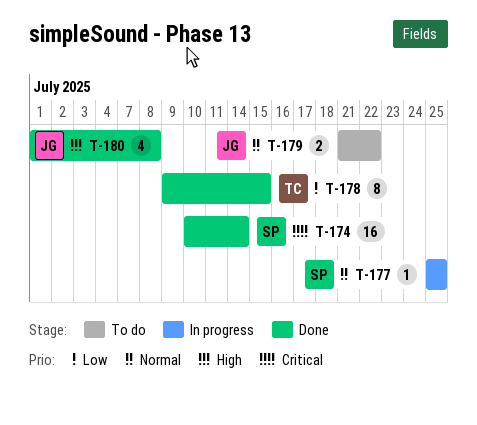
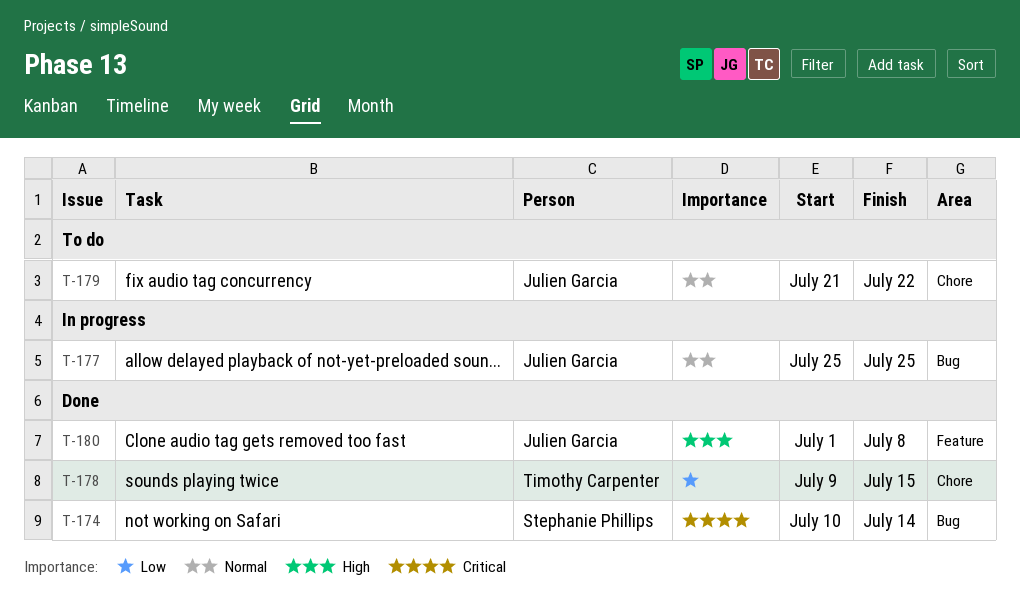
T-177, owner: Stephanie Phillips -> Julien Garcia

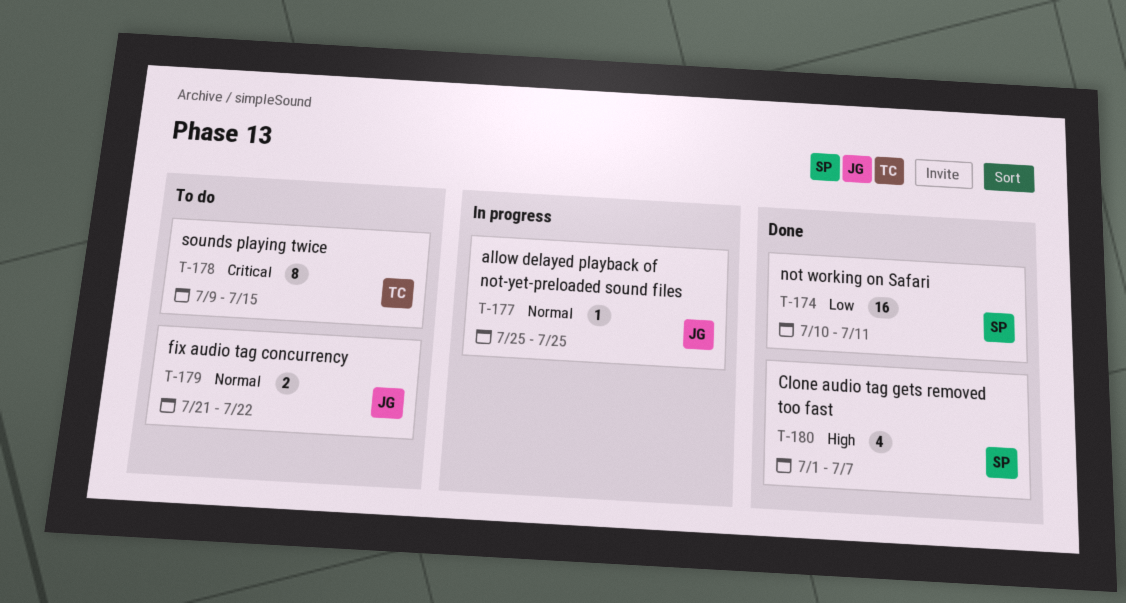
T-174, priority: Critical -> Low
T-174, due: Jul 14 -> Jul 11
T-178, status: Done -> To do
T-178, priority: Low -> Critical
T-180, owner: Julien Garcia -> Stephanie Phillips
T-180, due: Jul 8 -> Jul 7

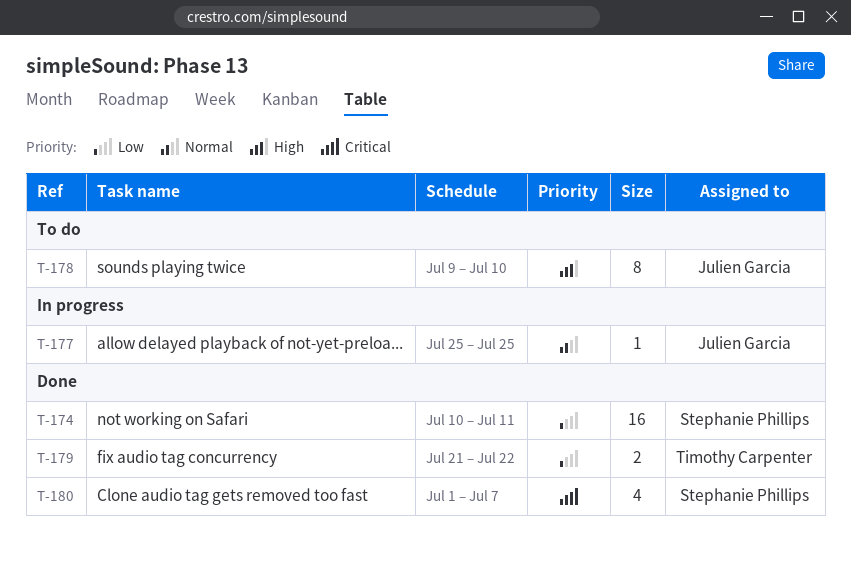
T-178, owner: Timothy Carpenter -> Julien Garcia
T-178, priority: Critical -> High
T-178, due: Jul 15 -> Jul 10
T-179, status: To do -> Done
T-179, owner: Julien Garcia -> Timothy Carpenter
T-179, priority: Normal -> Low
T-180, priority: High -> Critical

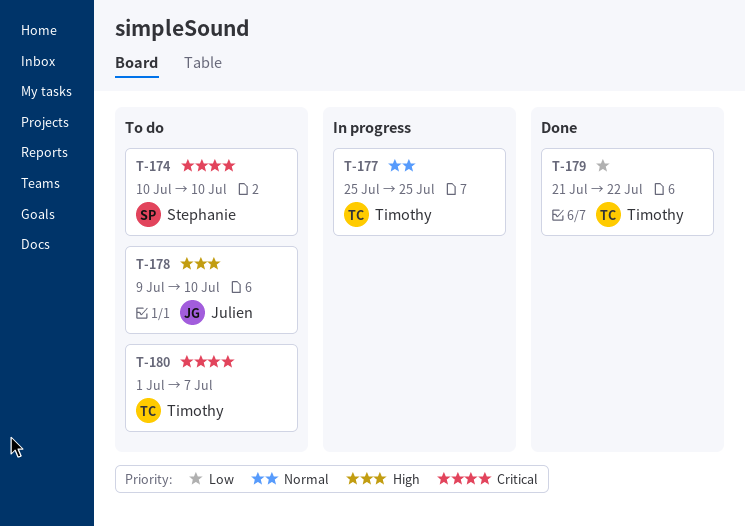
T-174, status: Done -> To do
T-174, priority: Low -> Critical
T-174, due: Jul 11 -> Jul 10
T-177, owner: Julien Garcia -> Timothy Carpenter
T-180, status: Done -> To do
T-180, owner: Stephanie Phillips -> Timothy Carpenter

